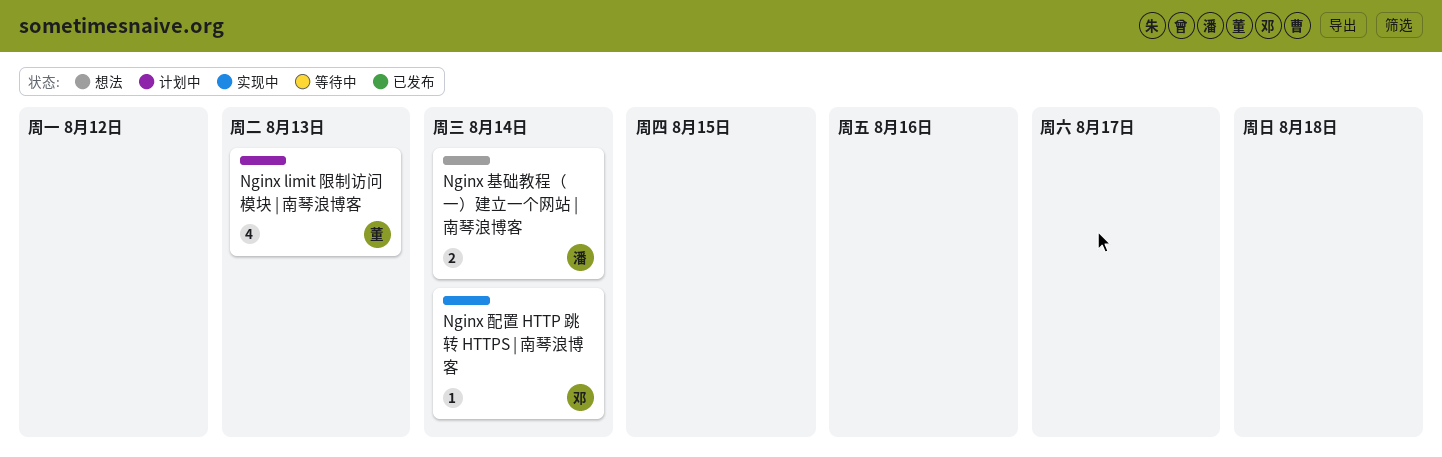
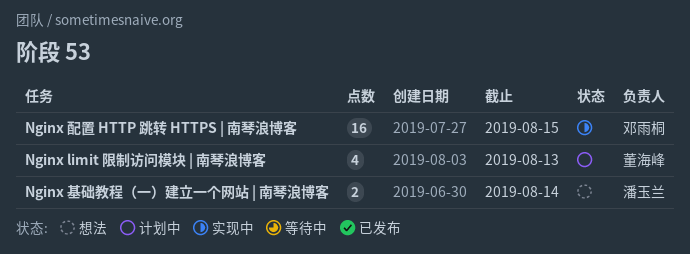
Nginx 配置 HTTP 跳转 HTTPS | 南琴浪博客, estimate: 1 -> 16
Nginx 配置 HTTP 跳转 HTTPS | 南琴浪博客, due: Aug 14 -> Aug 15

